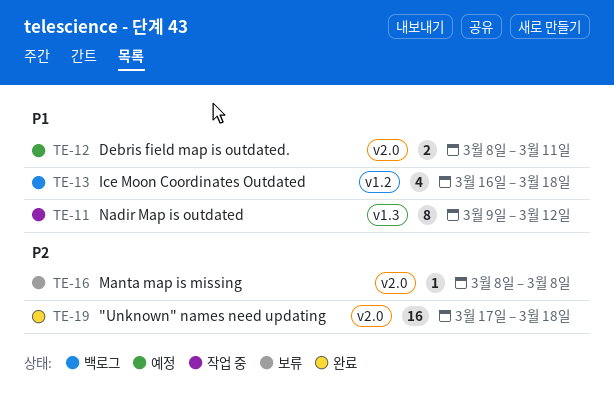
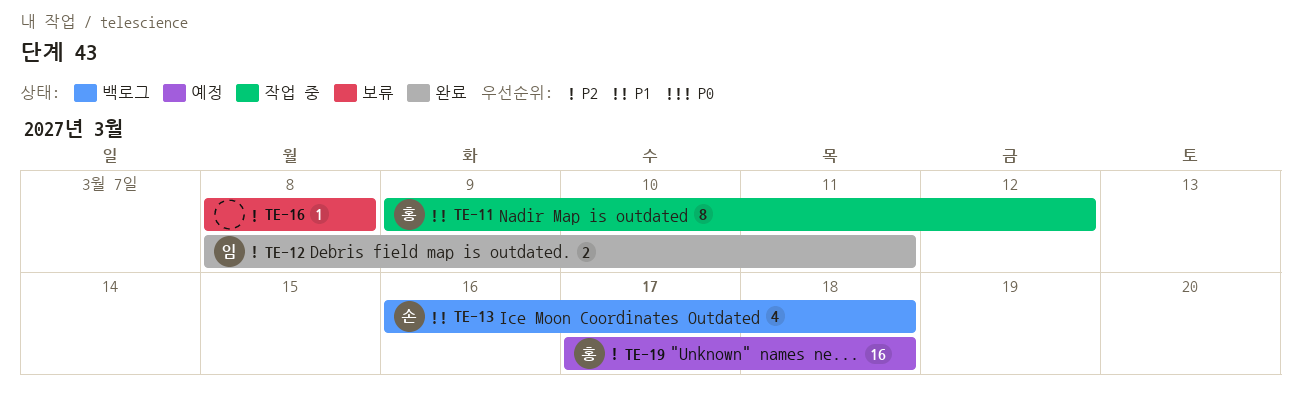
TE-12, status: 예정 -> 완료
TE-12, priority: P1 -> P2
TE-19, status: 완료 -> 예정

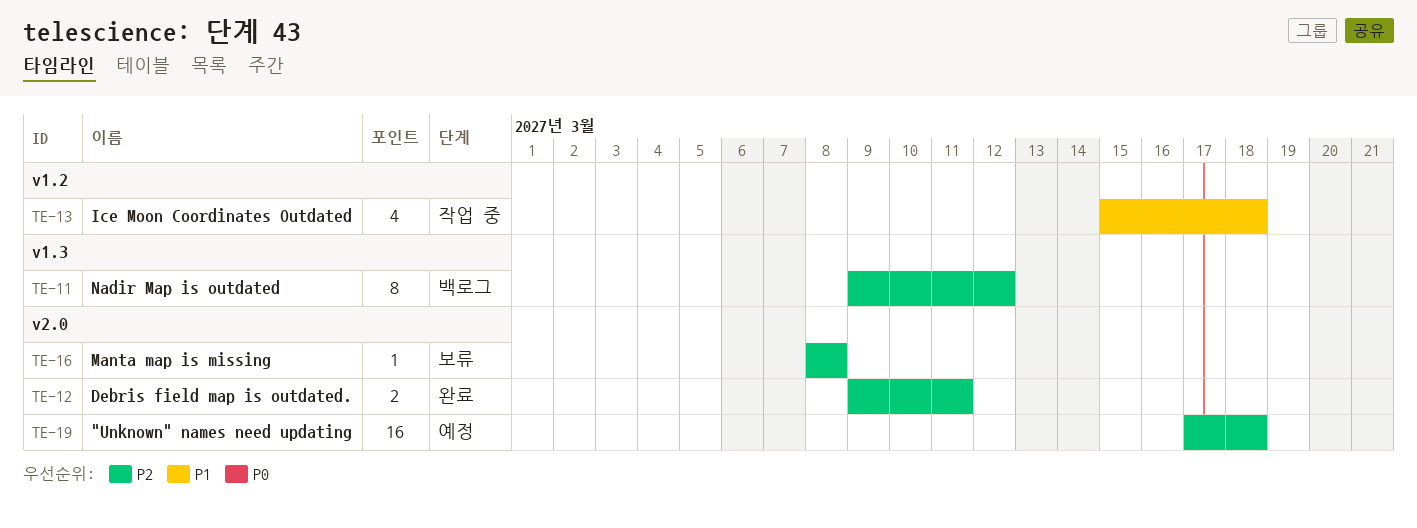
TE-11, status: 작업 중 -> 백로그
TE-11, priority: P1 -> P2
TE-12, start: Mar 8 -> Mar 9
TE-13, status: 백로그 -> 작업 중
TE-13, start: Mar 16 -> Mar 15

